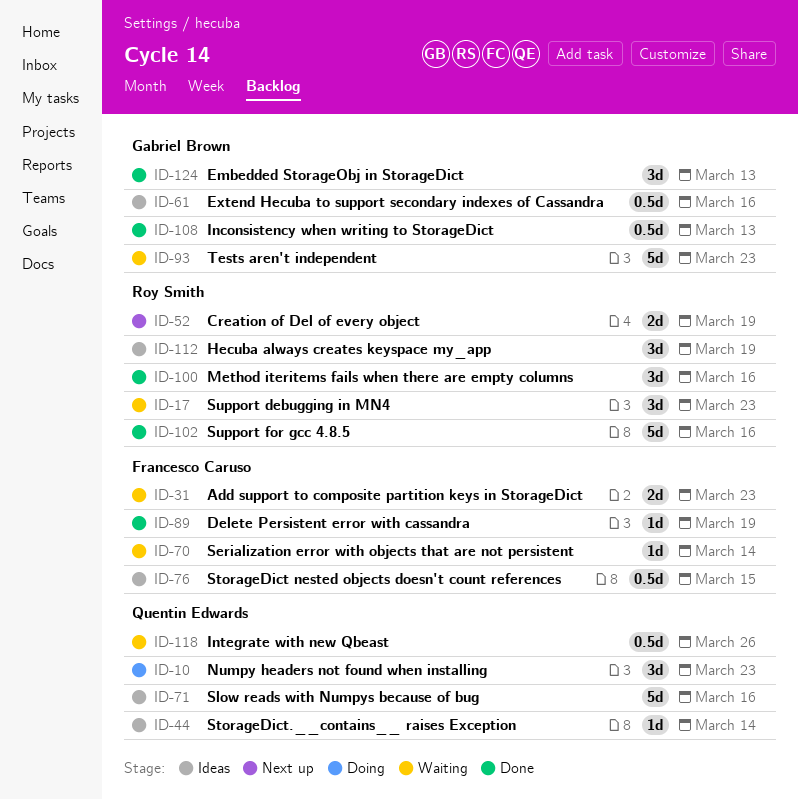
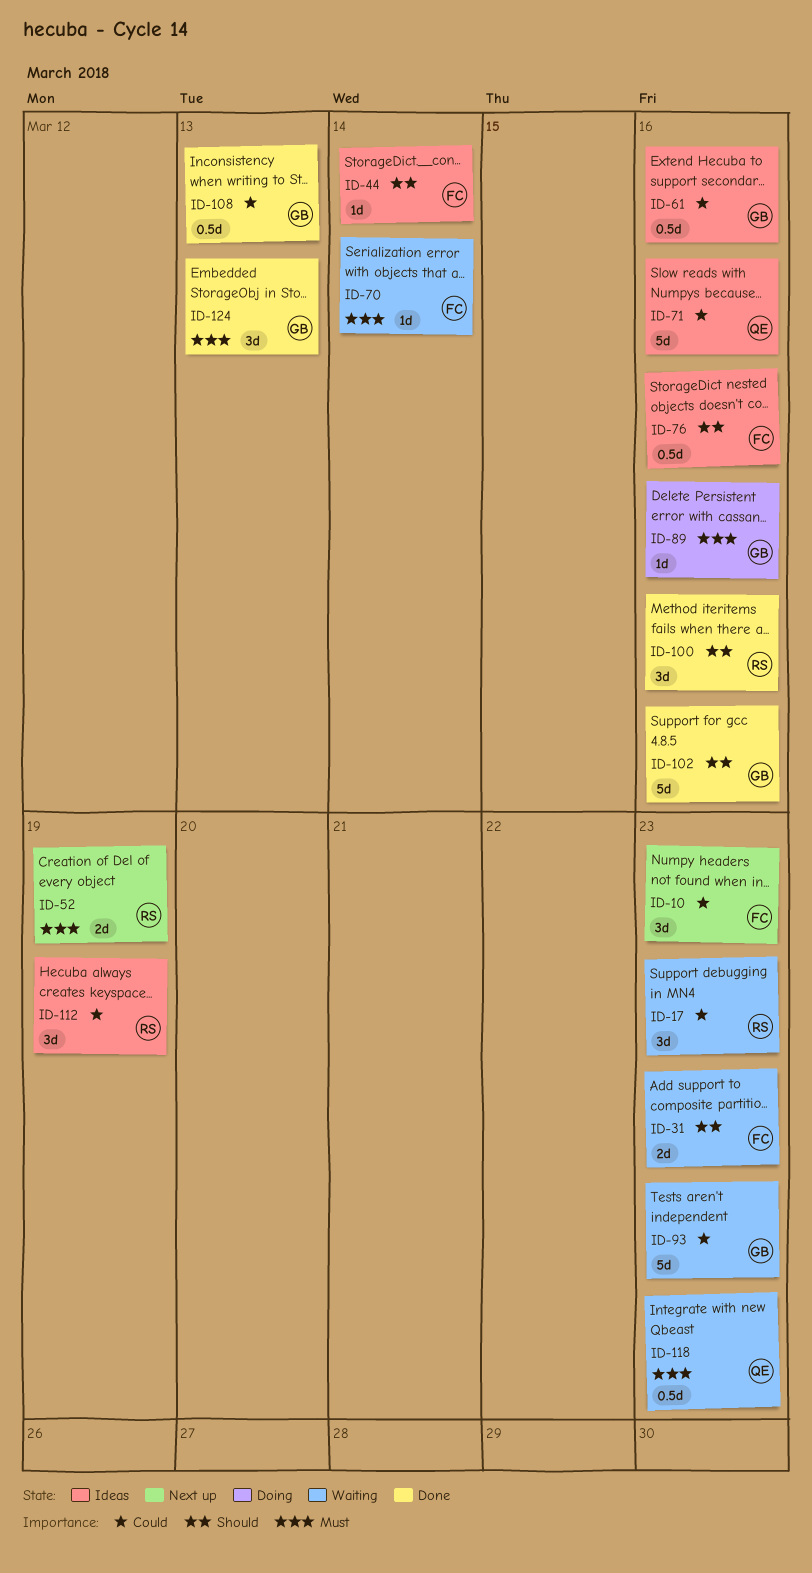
ID-10, status: Doing -> Next up
ID-10, owner: Quentin Edwards -> Francesco Caruso
ID-44, owner: Quentin Edwards -> Francesco Caruso
ID-76, due: Mar 15 -> Mar 16
ID-89, status: Done -> Doing
ID-89, owner: Francesco Caruso -> Gabriel Brown
ID-89, due: Mar 19 -> Mar 16
ID-102, owner: Roy Smith -> Gabriel Brown
ID-118, due: Mar 26 -> Mar 23

